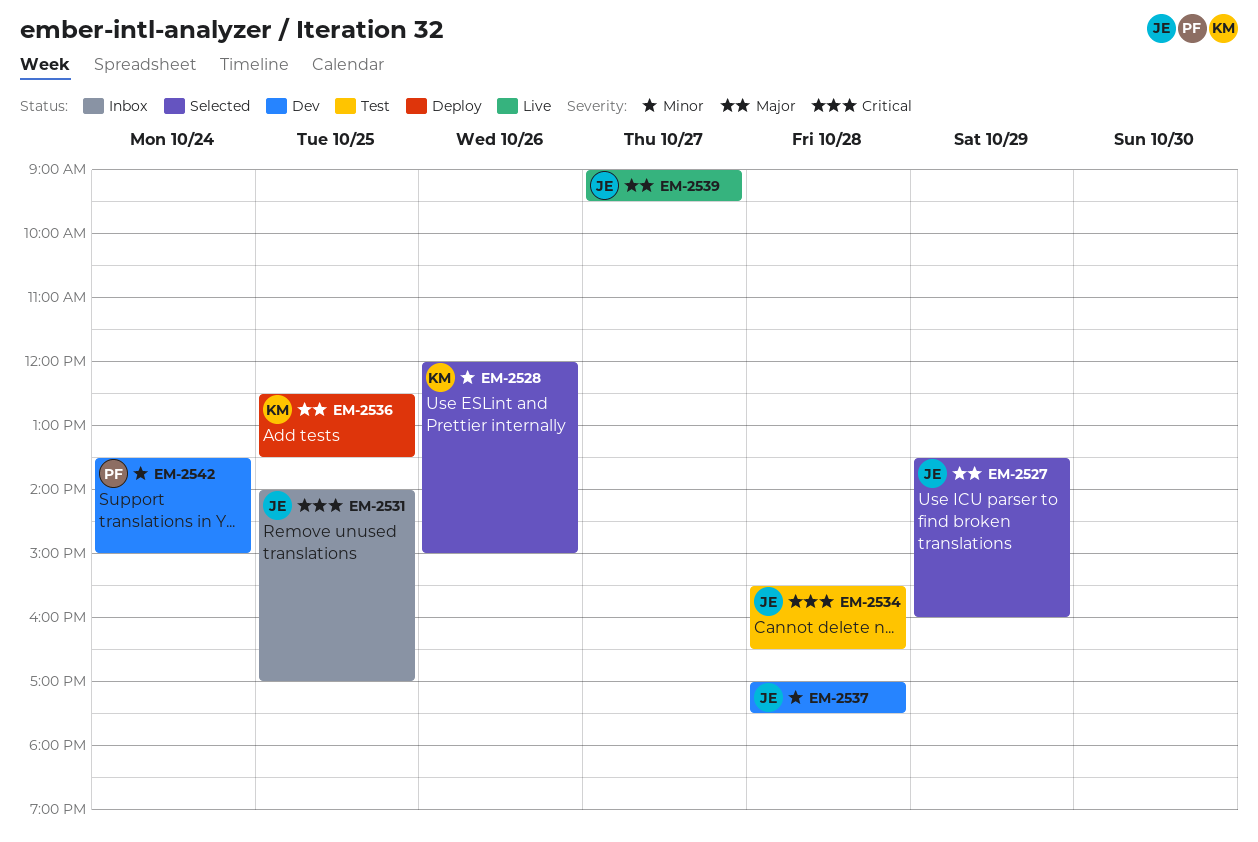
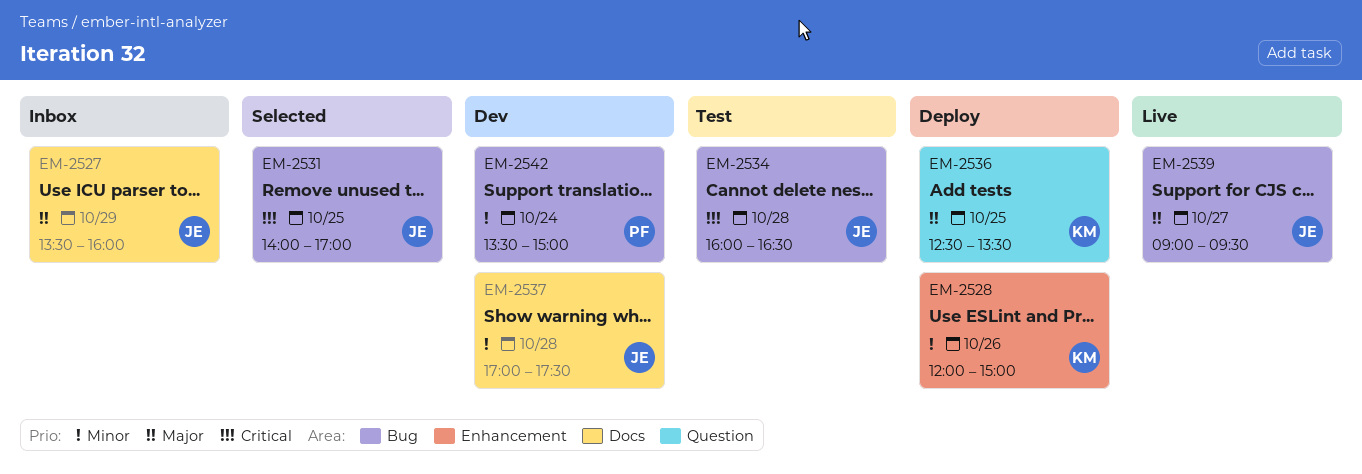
EM-2527, status: Selected -> Inbox
EM-2528, status: Selected -> Deploy
EM-2531, status: Inbox -> Selected
EM-2534, begins: 15:30 -> 16:00

